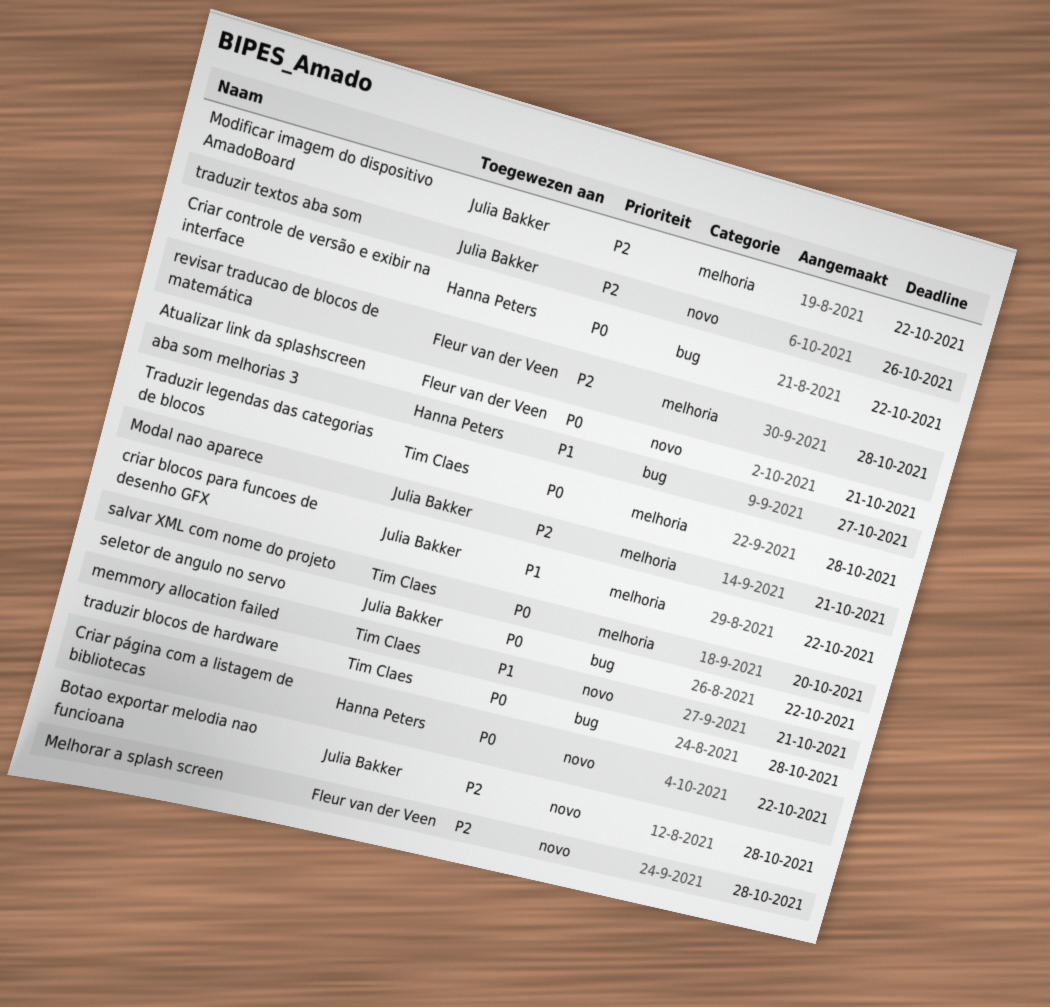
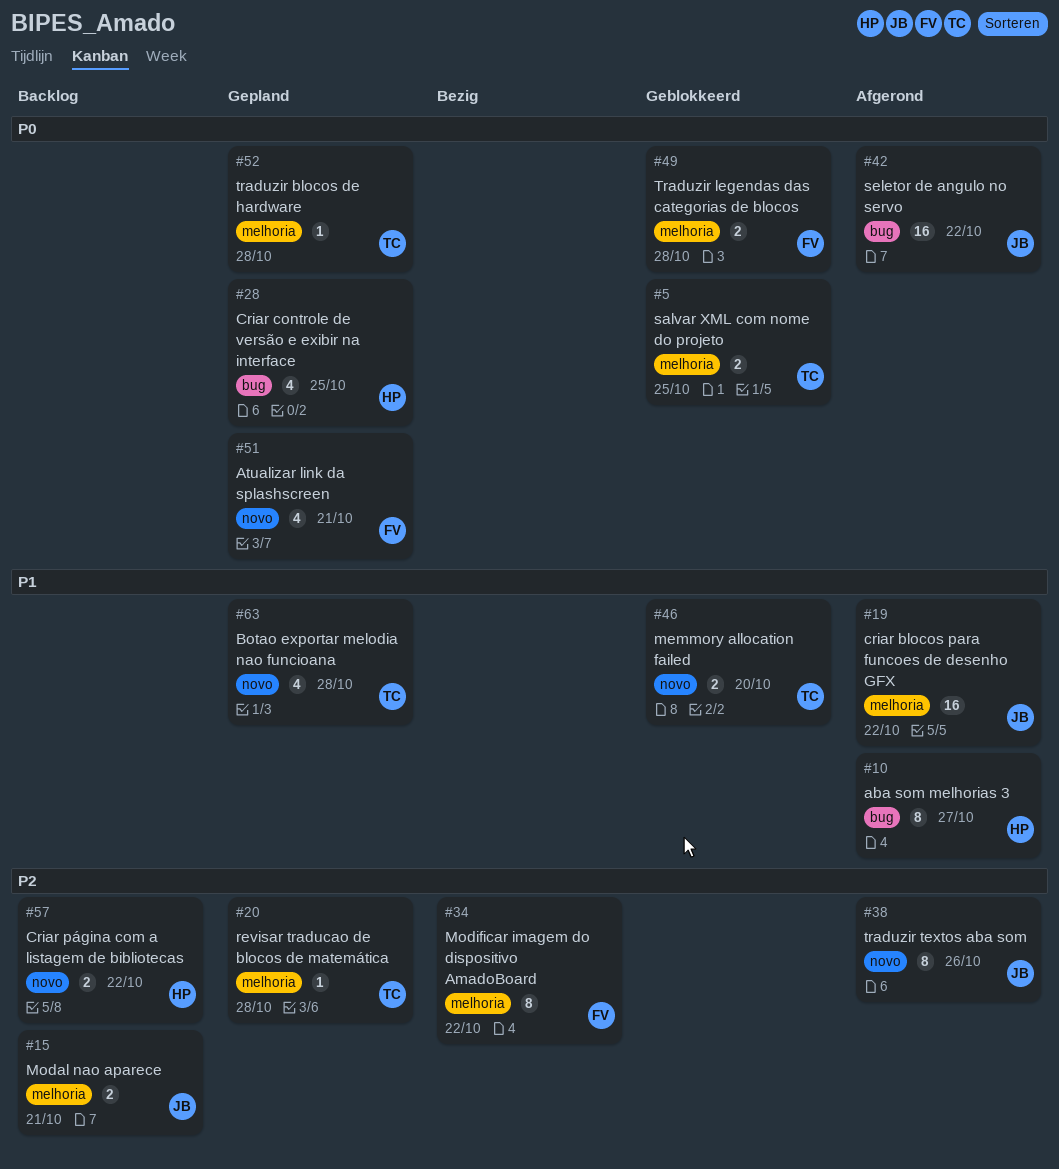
Botao exportar melodia nao funcioana, owner: Julia Bakker -> Tim Claes
Botao exportar melodia nao funcioana, priority: P2 -> P1
Criar controle de versão e exibir na interface, due: Oct 22 -> Oct 25
Criar página com a listagem de bibliotecas, priority: P0 -> P2
Melhorar a splash screen: present -> none
memmory allocation failed, due: Oct 21 -> Oct 20
Modificar imagem do dispositivo AmadoBoard, owner: Julia Bakker -> Fleur van der Veen
revisar traducao de blocos de matemática, owner: Fleur van der Veen -> Tim Claes
salvar XML com nome do projeto, due: Oct 20 -> Oct 25
traduzir blocos de hardware, label: bug -> melhoria
Traduzir legendas das categorias de blocos, owner: Tim Claes -> Fleur van der Veen

